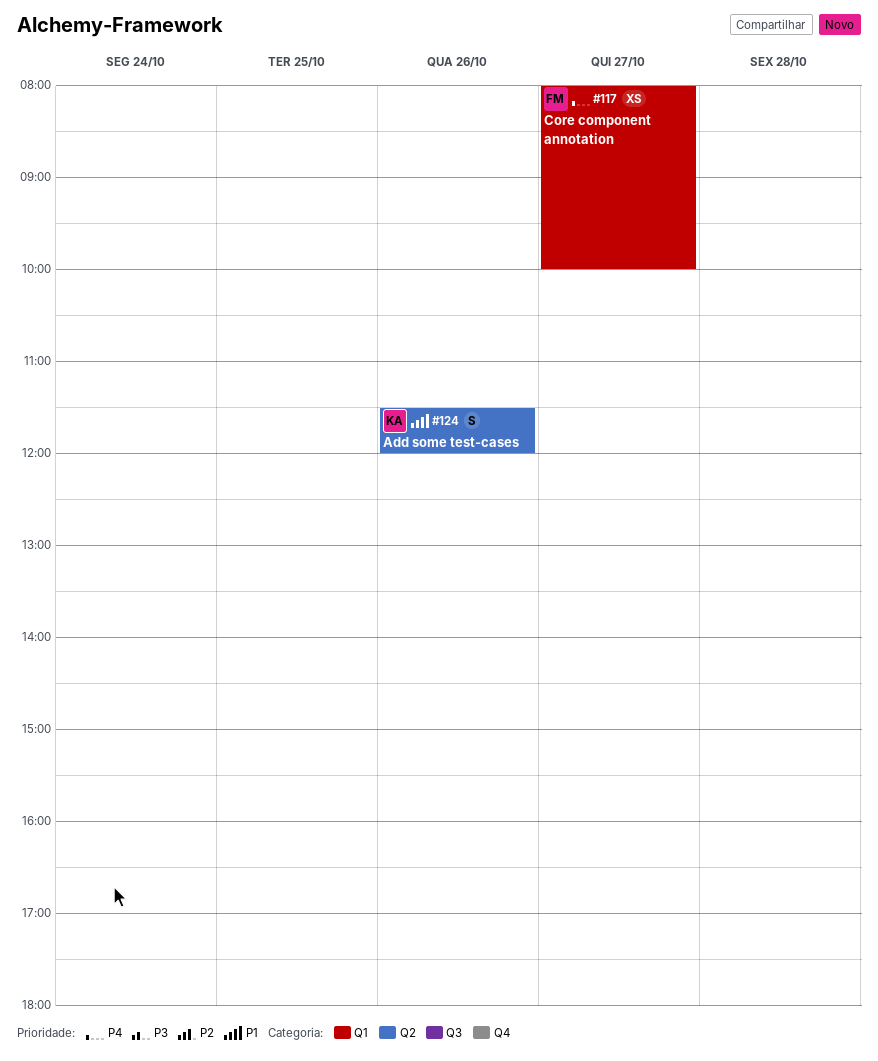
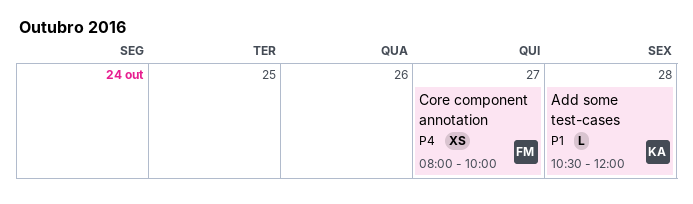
Add some test-cases, estimate: S -> L
Add some test-cases, day: Oct 26 -> Oct 28
Add some test-cases, begins: 11:30 -> 10:30

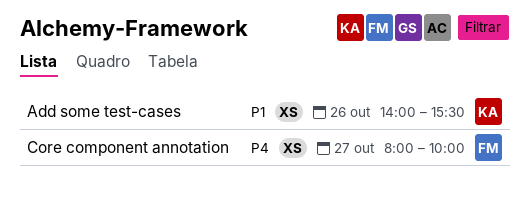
Add some test-cases, estimate: L -> XS
Add some test-cases, day: Oct 28 -> Oct 26
Add some test-cases, begins: 10:30 -> 14:00
Add some test-cases, ends: 12:00 -> 15:30

